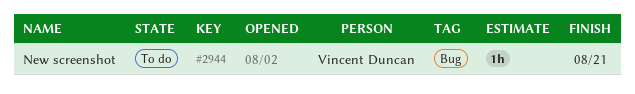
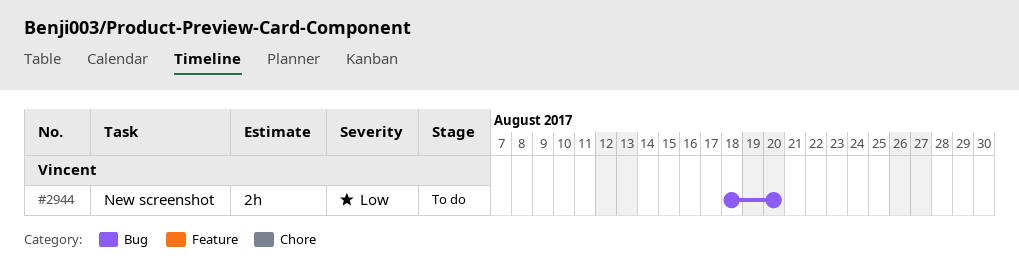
#2944, estimate: 1h -> 2h
#2944, due: Aug 21 -> Aug 20

